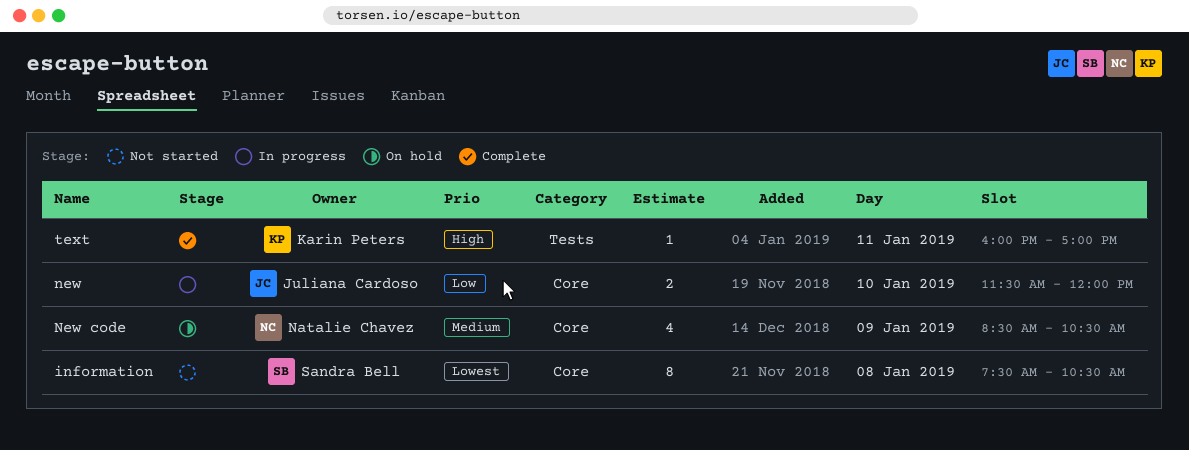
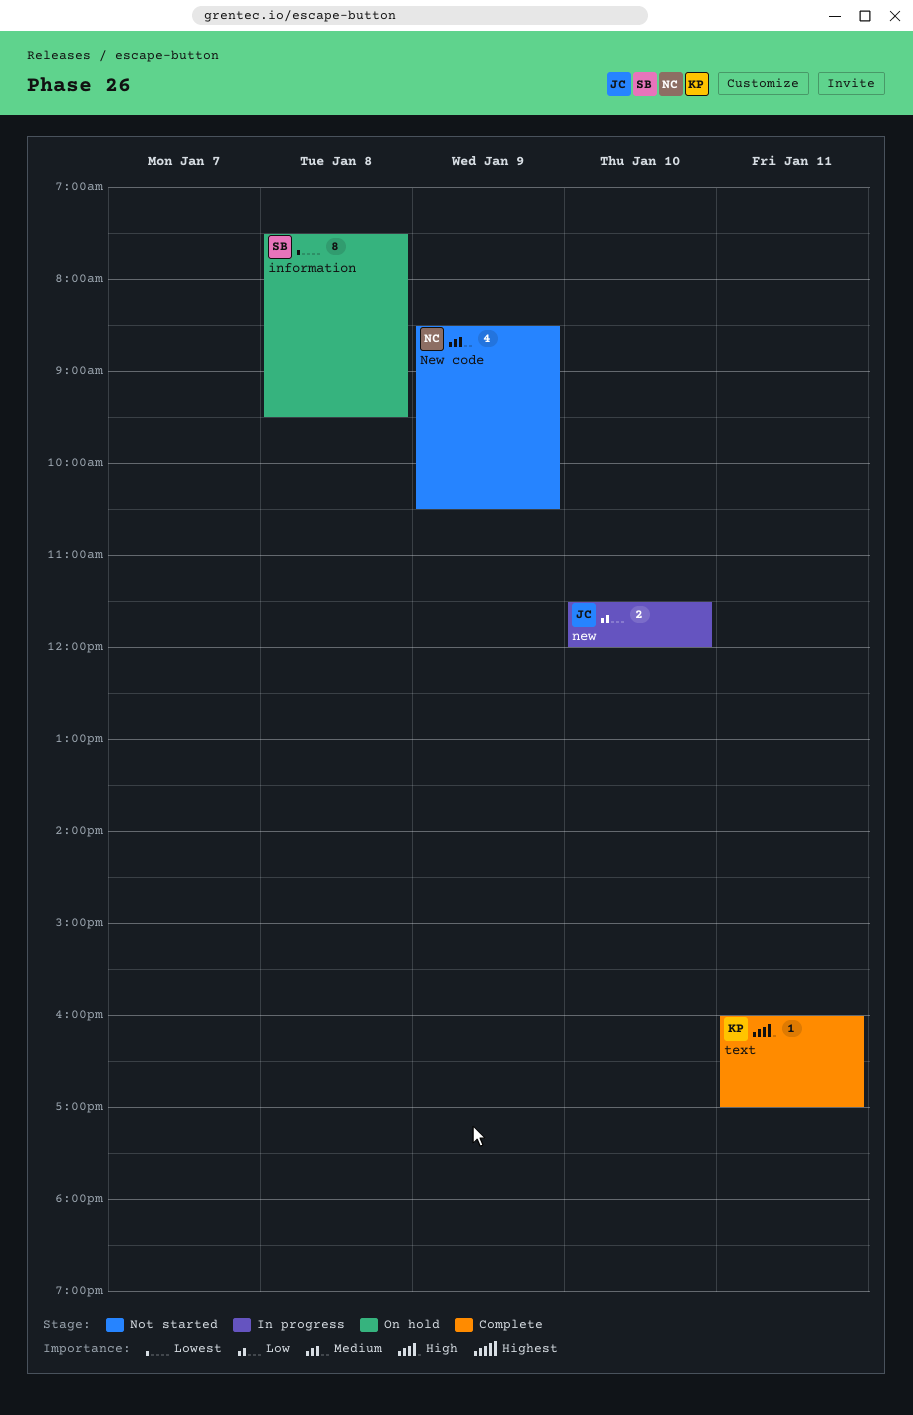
information, status: Not started -> On hold
information, ends: 10:30 -> 09:30
New code, status: On hold -> Not started

